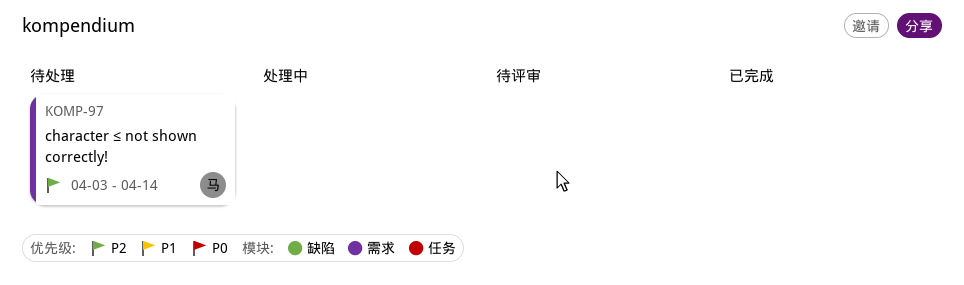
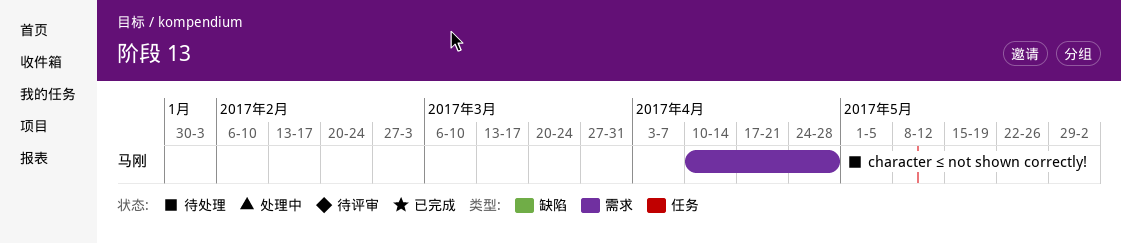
character ≤ not shown correctly!, start: Apr 3 -> Apr 10
character ≤ not shown correctly!, due: Apr 14 -> Apr 28

